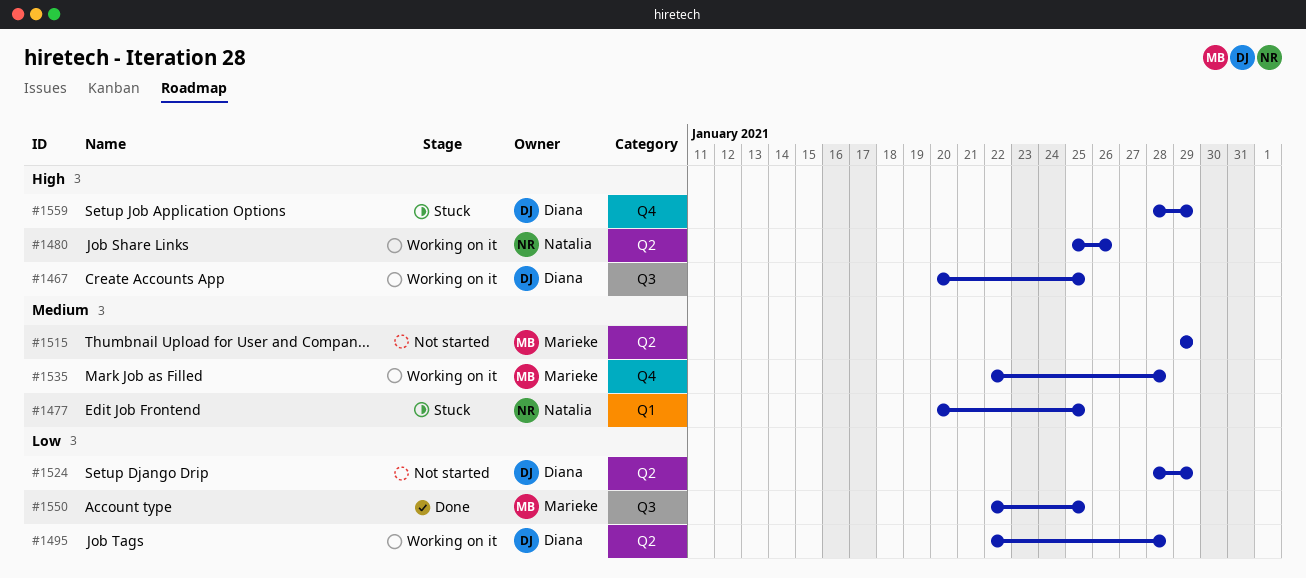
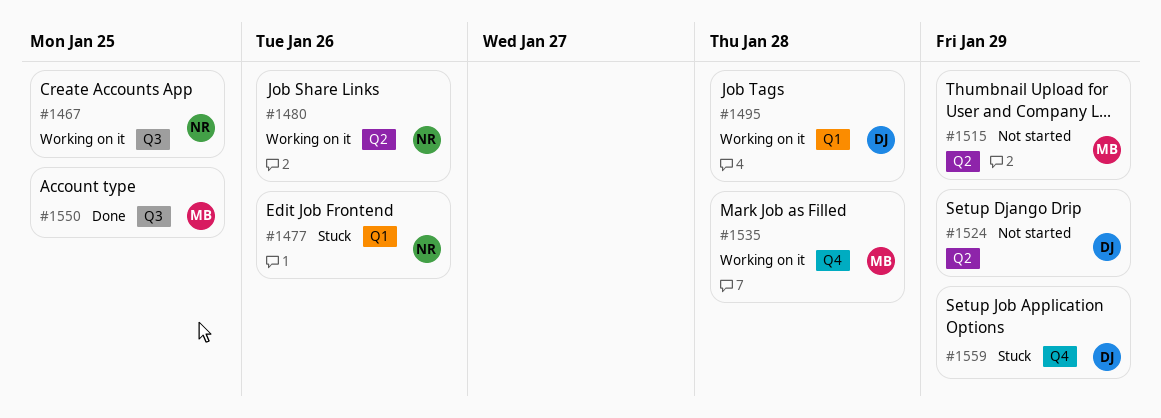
#1467, owner: Diana -> Natalia
#1477, due: Jan 25 -> Jan 26
#1495, label: Q2 -> Q1

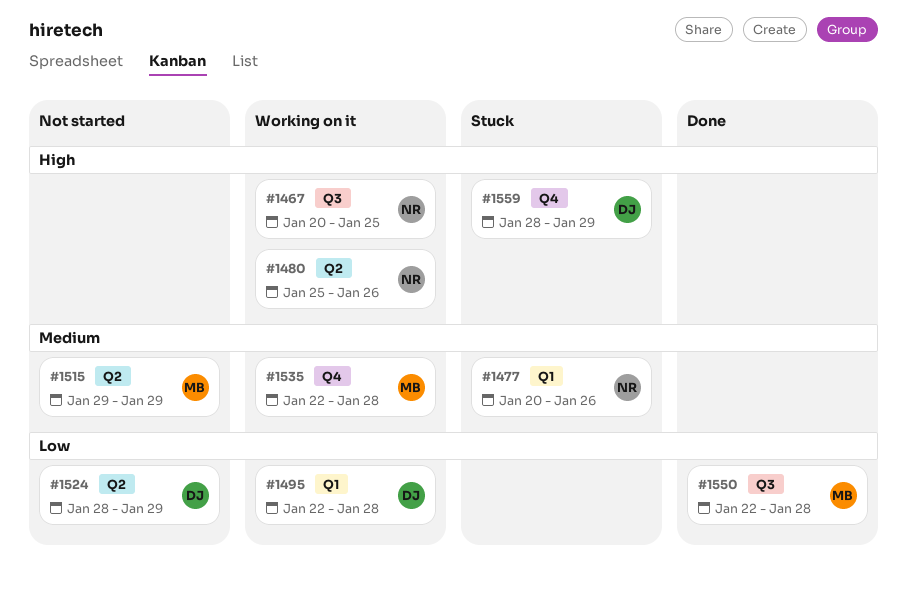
#1550, due: Jan 25 -> Jan 28

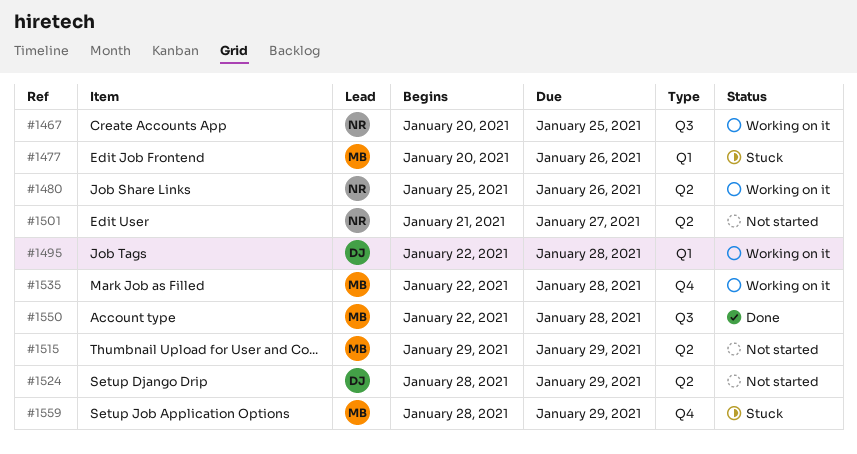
#1477, owner: NR -> MB
#1501: none -> present
#1559, owner: DJ -> MB

